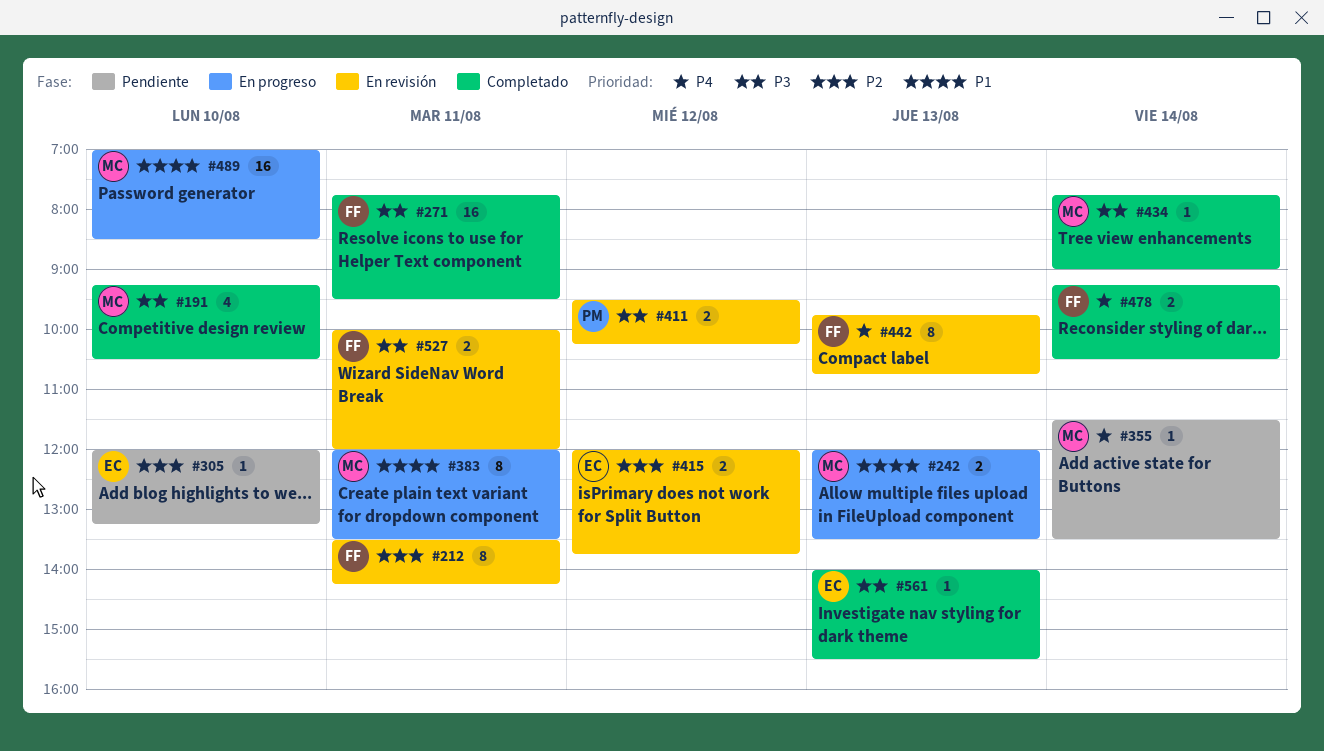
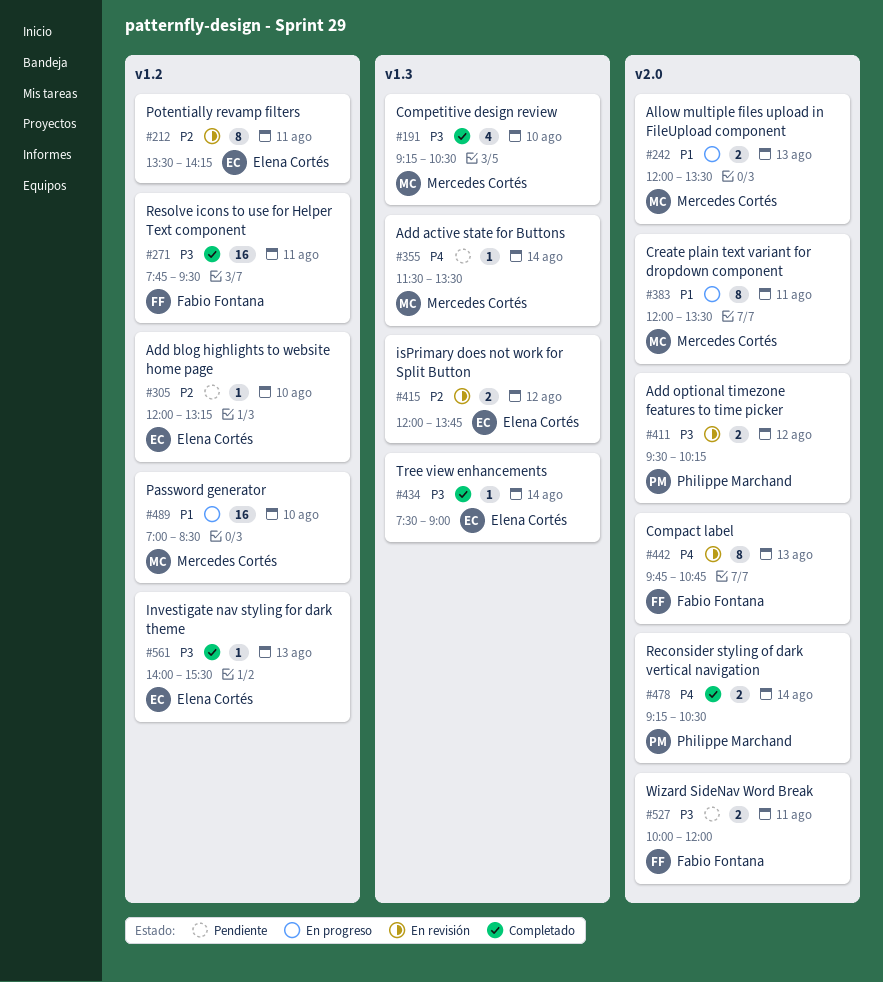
#212, owner: Fabio Fontana -> Elena Cortés
#434, owner: Mercedes Cortés -> Elena Cortés
#434, begins: 07:45 -> 07:30
#478, owner: Fabio Fontana -> Philippe Marchand
#527, status: En revisión -> Pendiente

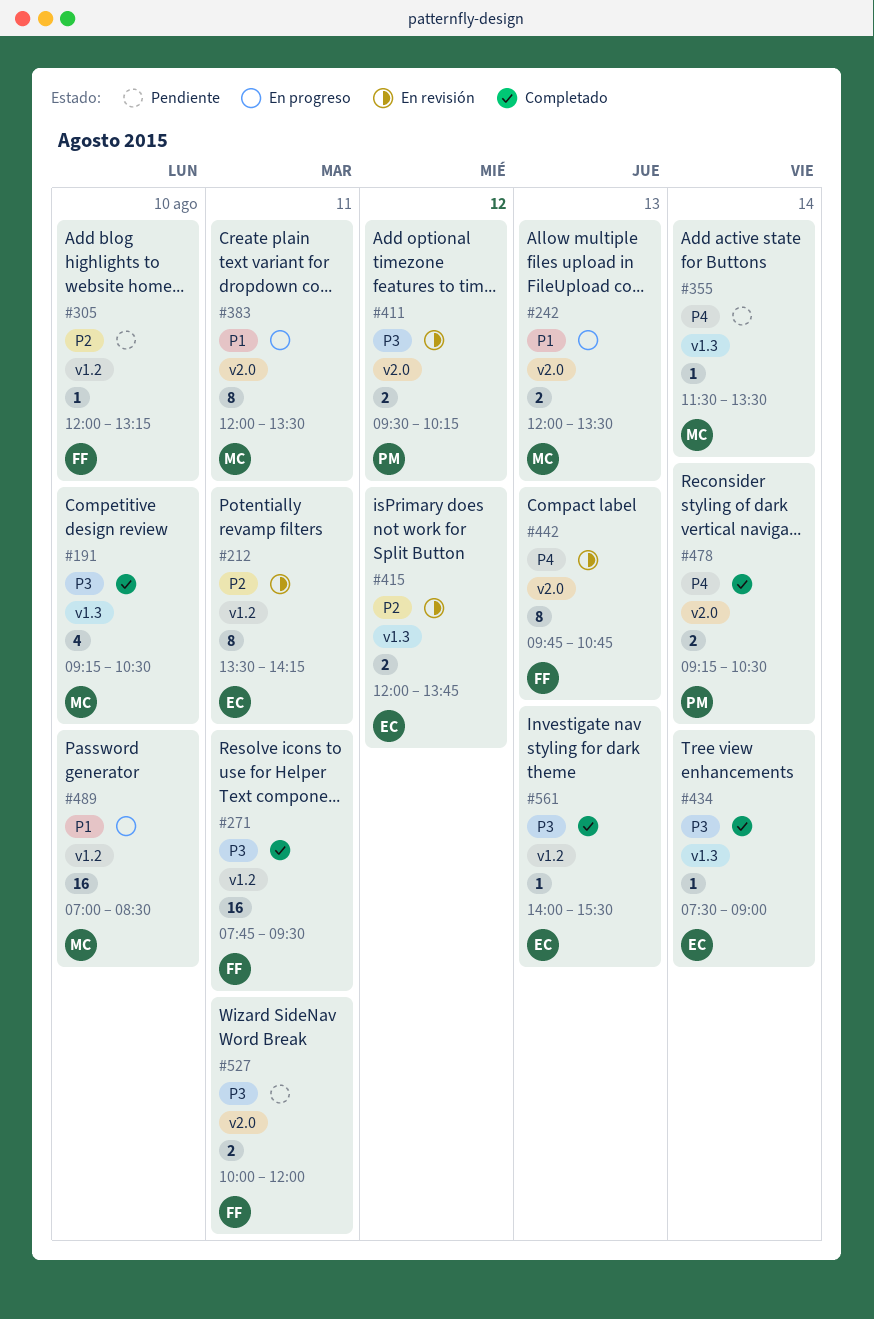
#305, owner: Elena Cortés -> Fabio Fontana

